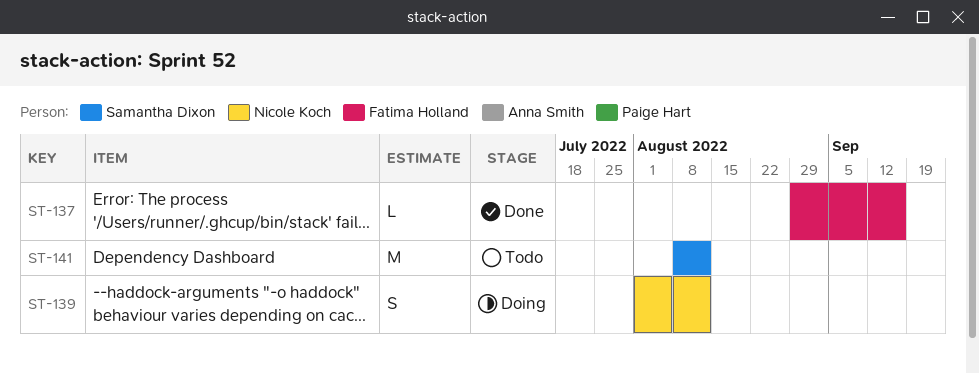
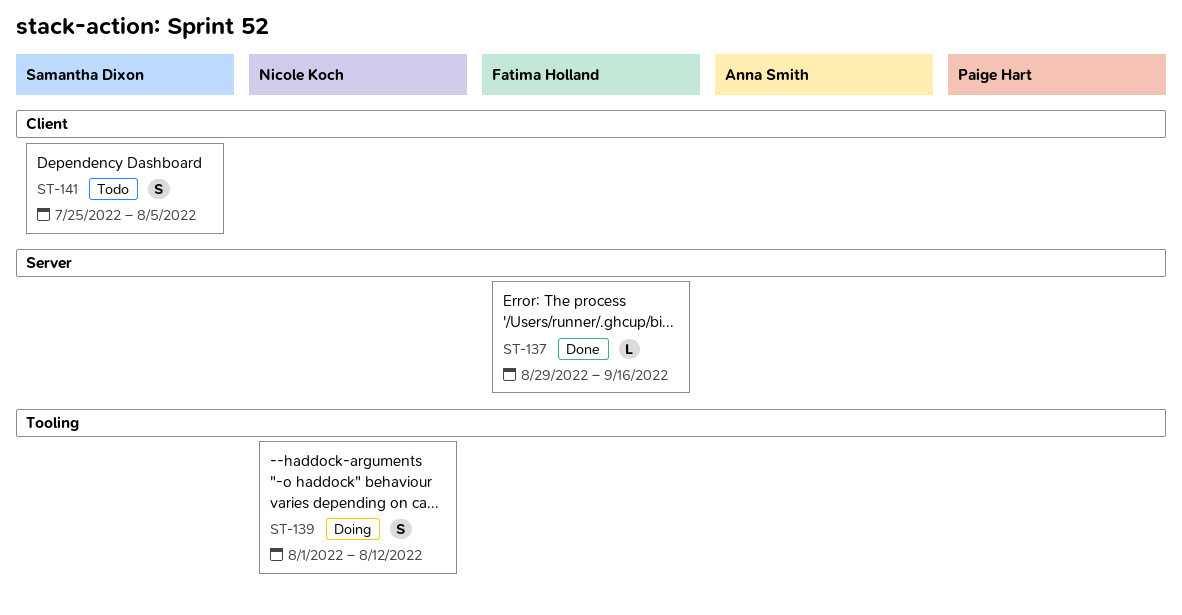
ST-141, estimate: M -> S
ST-141, start: Aug 8 -> Jul 25
ST-141, due: Aug 12 -> Aug 5

